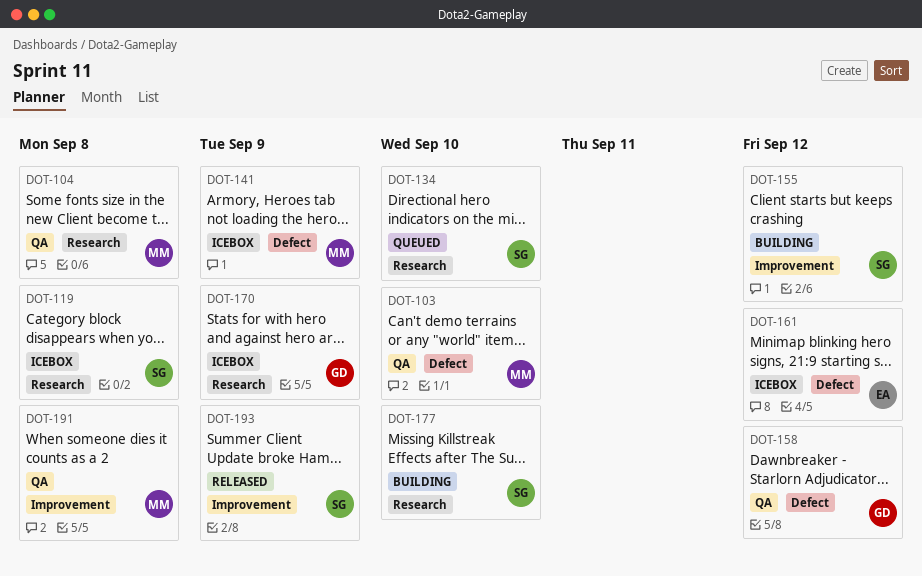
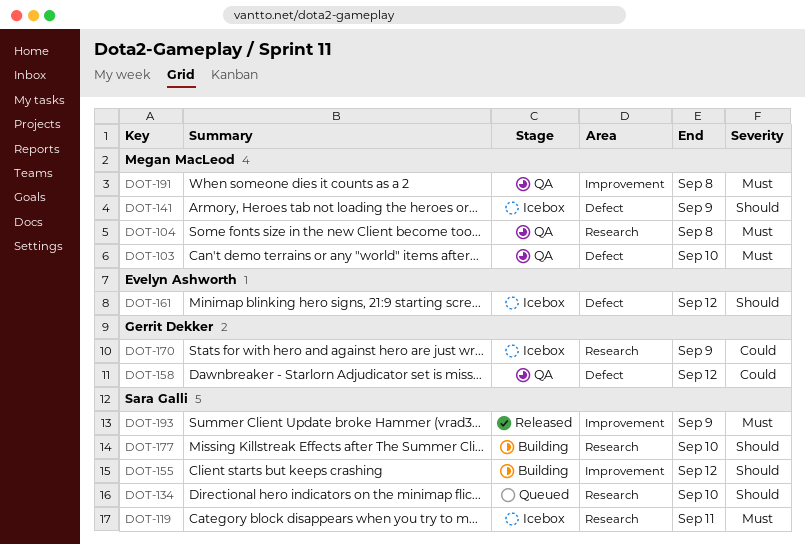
DOT-119, due: Sep 8 -> Sep 11

